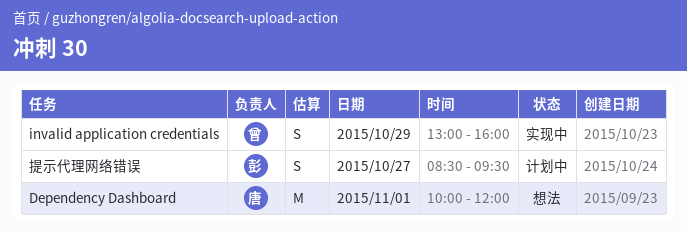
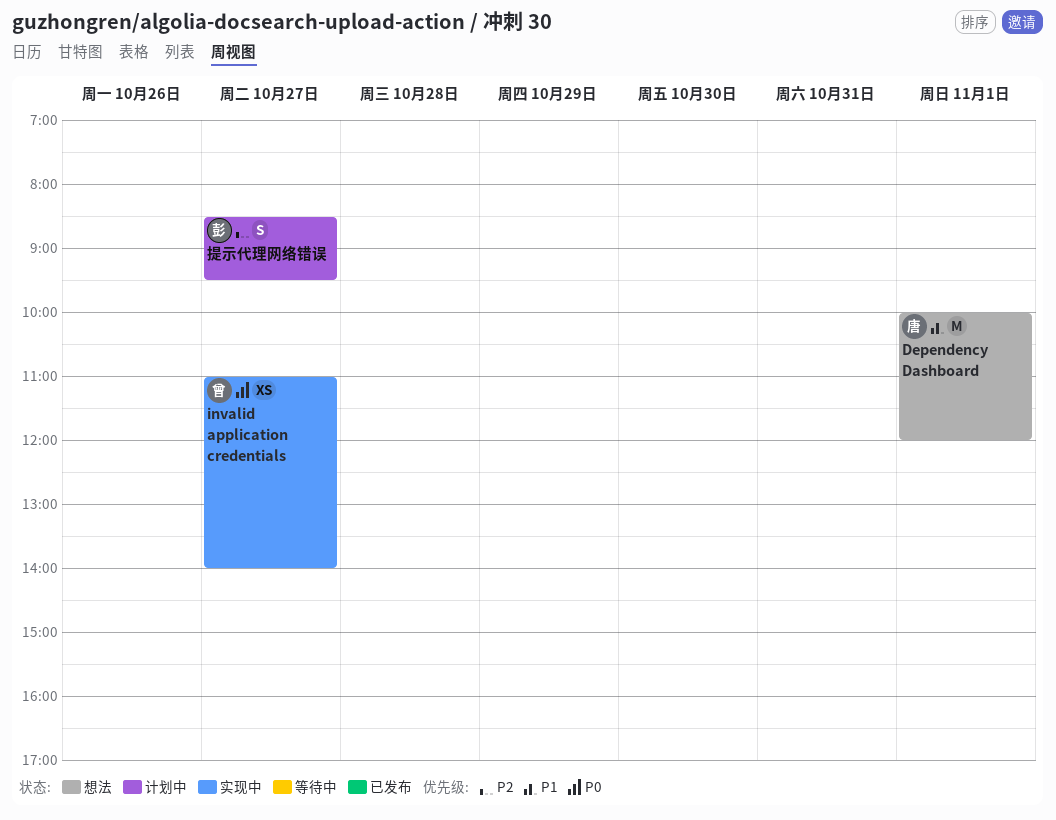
invalid application credentials, estimate: S -> XS
invalid application credentials, day: Oct 29 -> Oct 27
invalid application credentials, begins: 13:00 -> 11:00
invalid application credentials, ends: 16:00 -> 14:00

